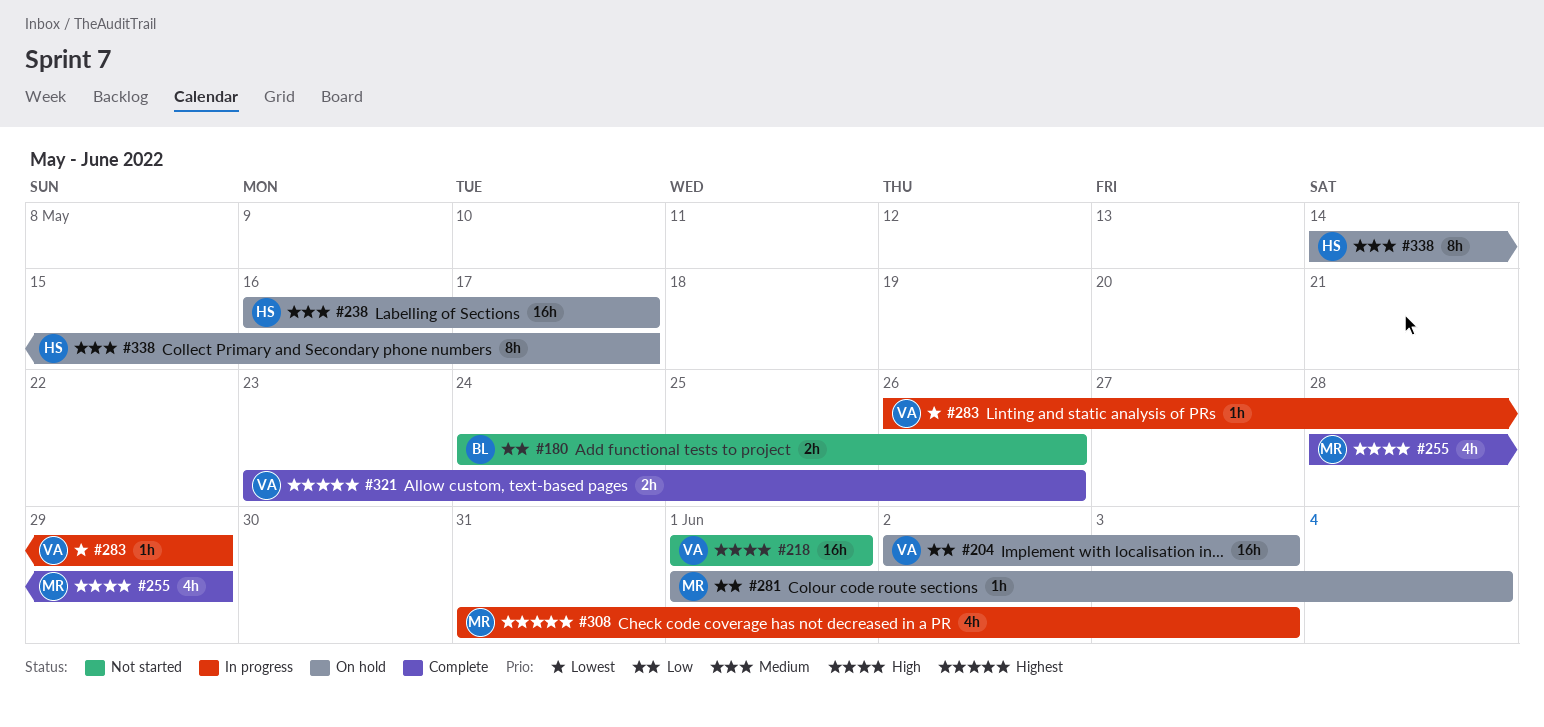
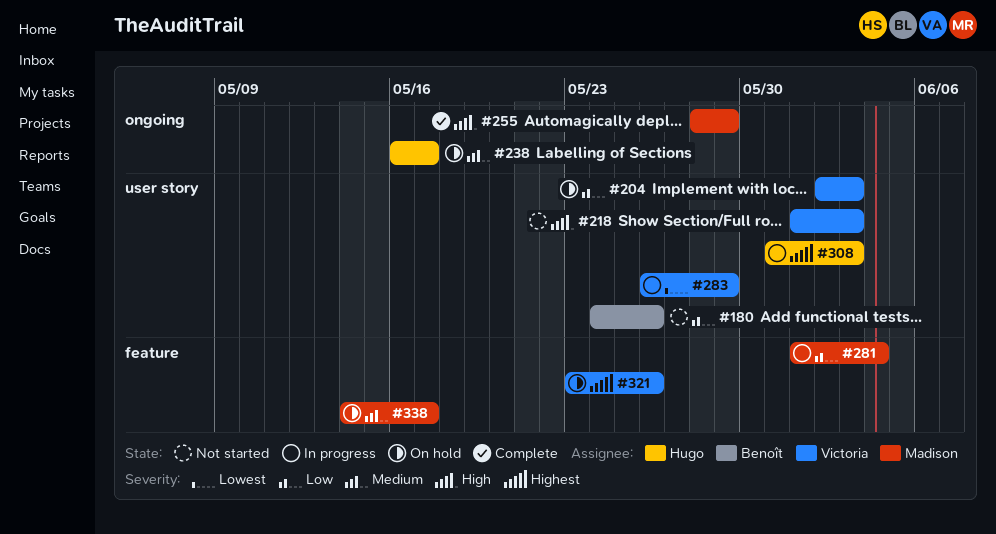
#218, due: Jun 1 -> Jun 3
#281, status: On hold -> In progress
#308, owner: Madison -> Hugo
#321, status: Complete -> On hold
#338, owner: Hugo -> Madison

